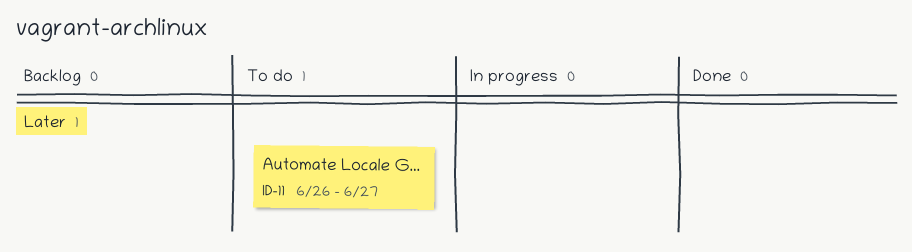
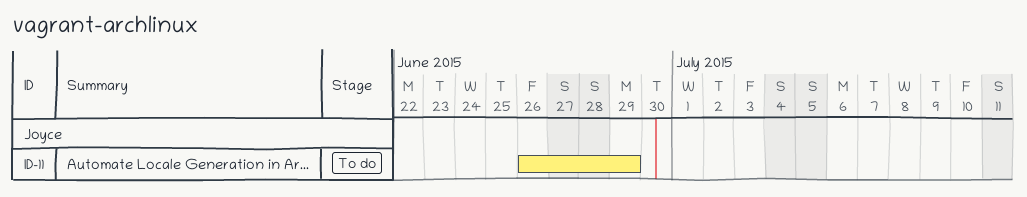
ID-11, due: Jun 27 -> Jun 29

